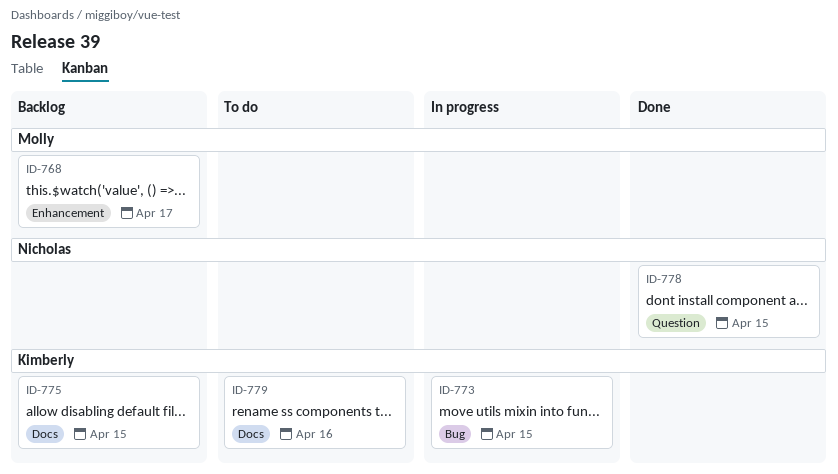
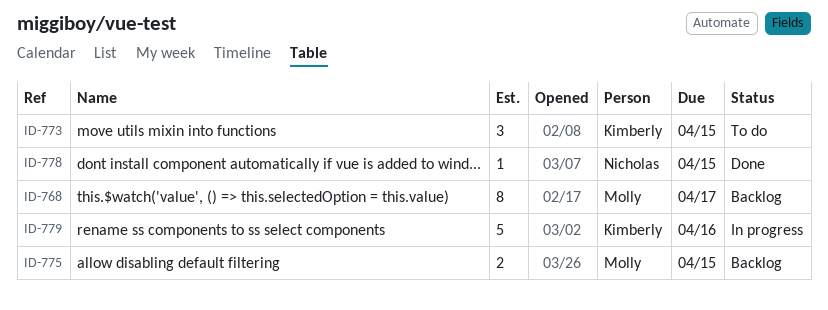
ID-773, status: In progress -> To do
ID-775, owner: Kimberly -> Molly
ID-779, status: To do -> In progress

